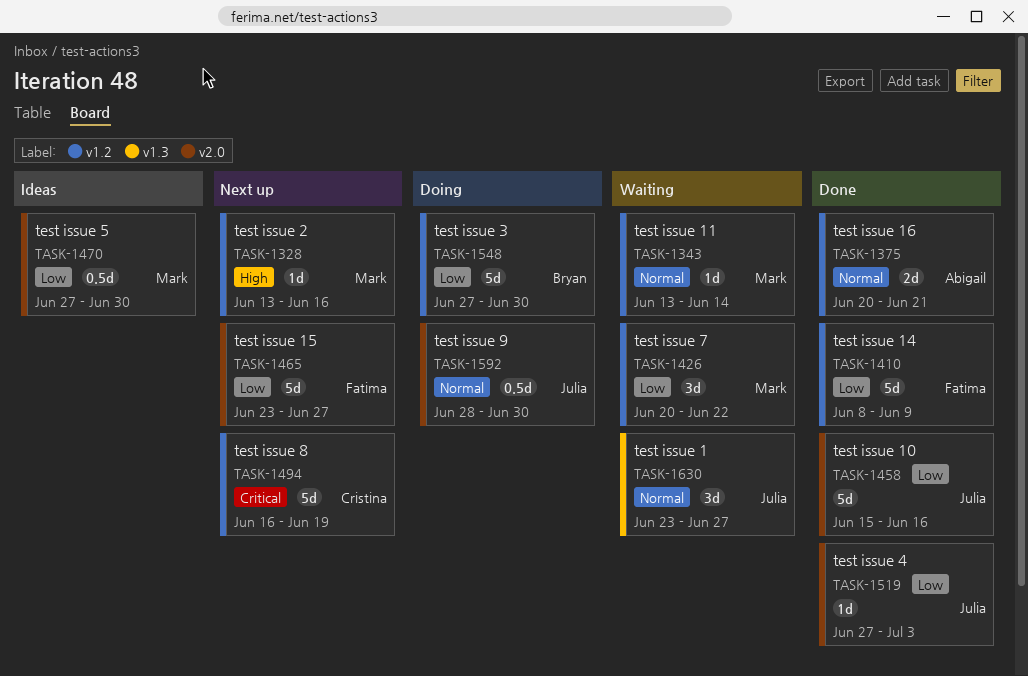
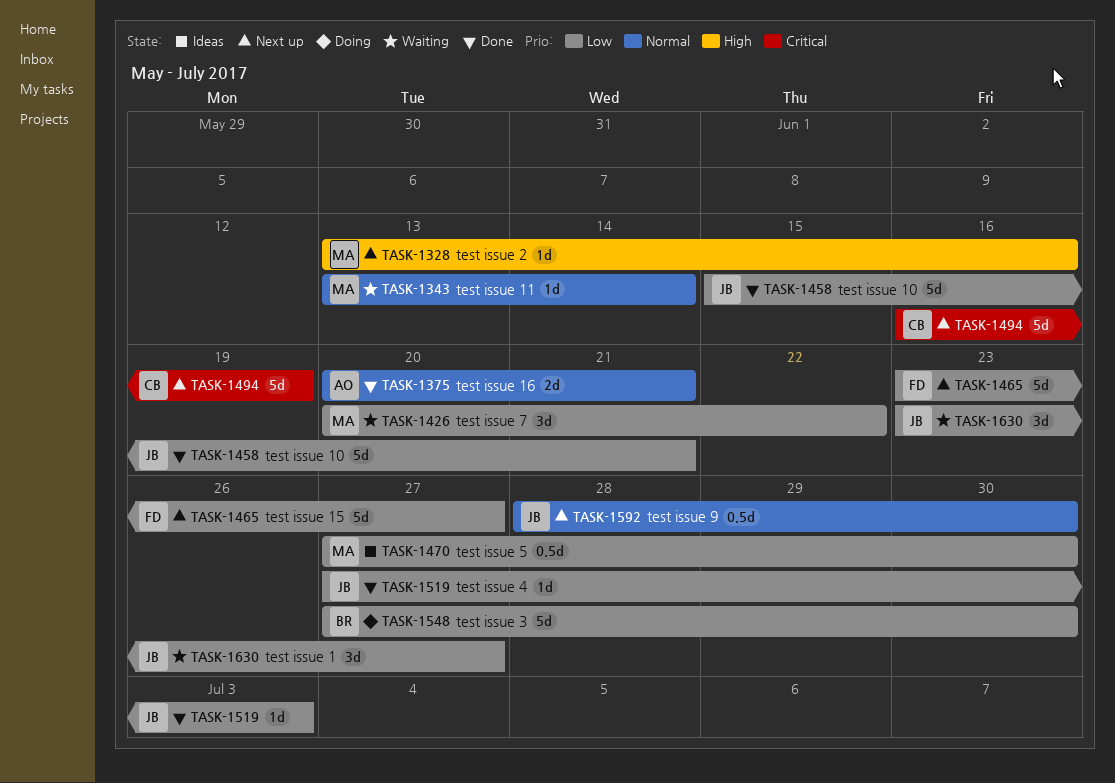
TASK-1410: present -> none
TASK-1458, due: Jun 16 -> Jun 21
TASK-1592, status: Doing -> Next up
TASK-1630, priority: Normal -> Low

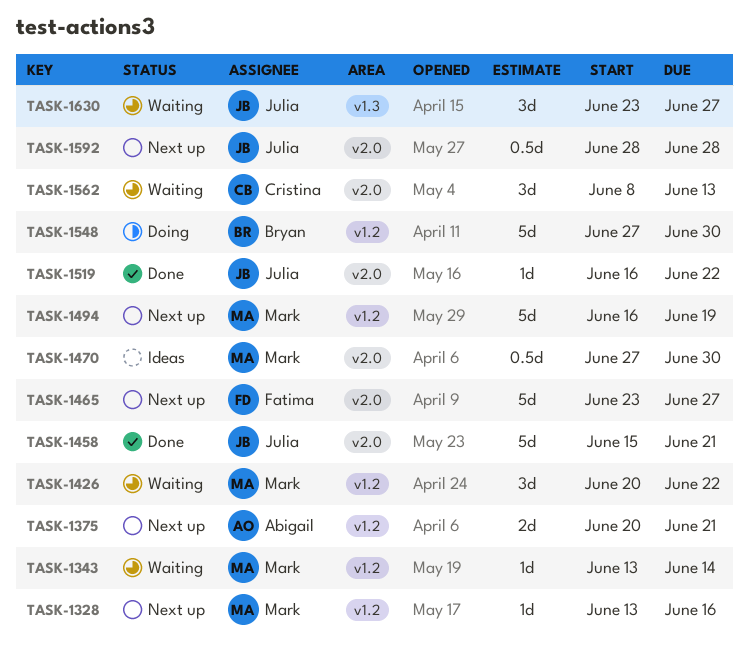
TASK-1375, status: Done -> Next up
TASK-1494, owner: Cristina -> Mark
TASK-1519, start: Jun 27 -> Jun 16
TASK-1519, due: Jul 3 -> Jun 22
TASK-1562: none -> present
TASK-1592, due: Jun 30 -> Jun 28

